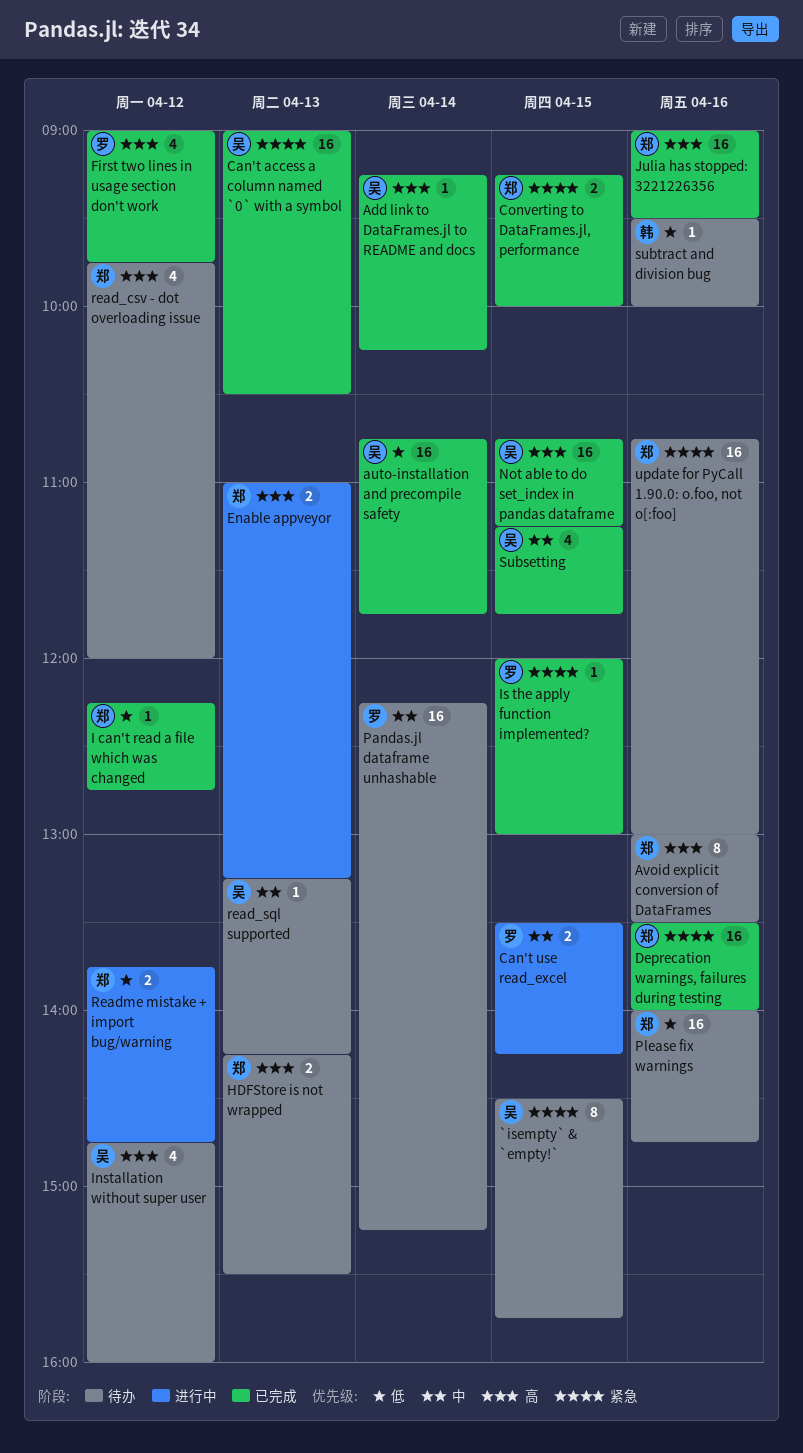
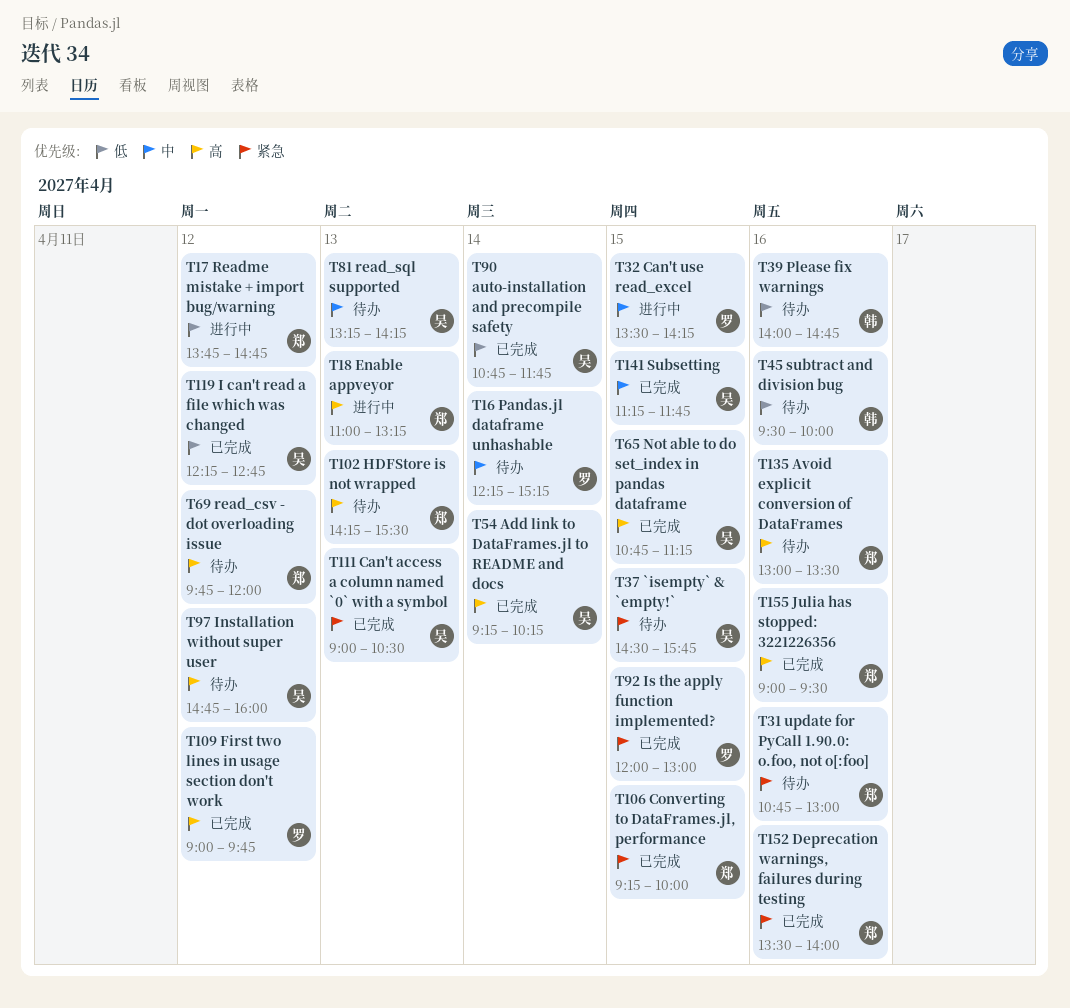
I can't read a file which was changed, owner: 郑 -> 吴
Please fix warnings, owner: 郑 -> 韩

